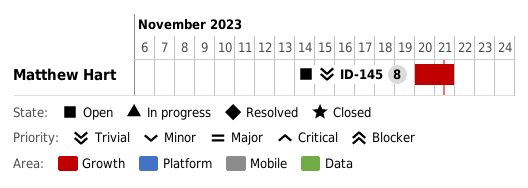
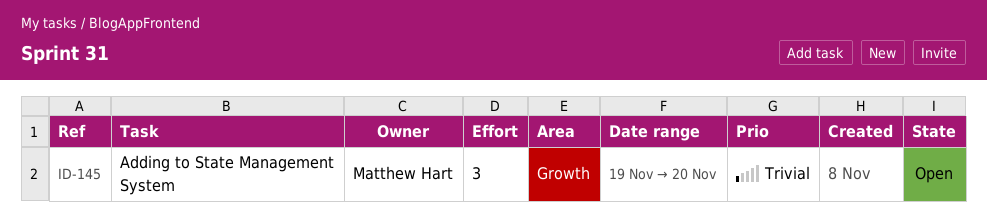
ID-145, estimate: 8 -> 3
ID-145, start: Nov 20 -> Nov 19
ID-145, due: Nov 21 -> Nov 20

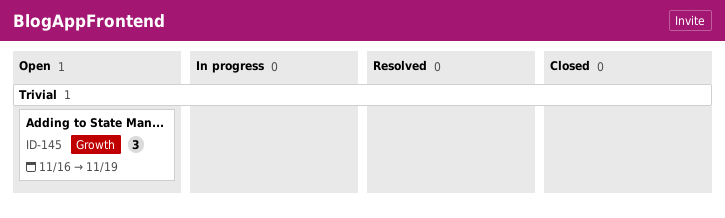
ID-145, start: Nov 19 -> Nov 16
ID-145, due: Nov 20 -> Nov 19

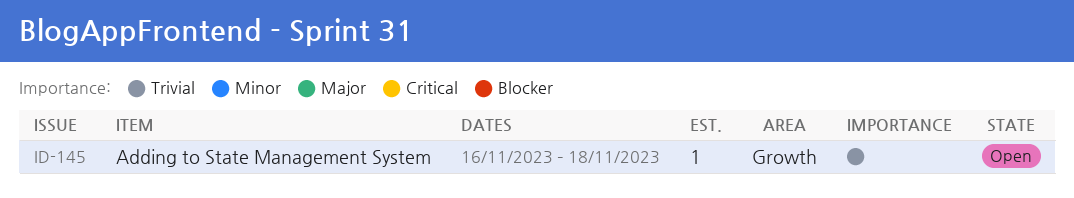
ID-145, estimate: 3 -> 1
ID-145, due: Nov 19 -> Nov 18

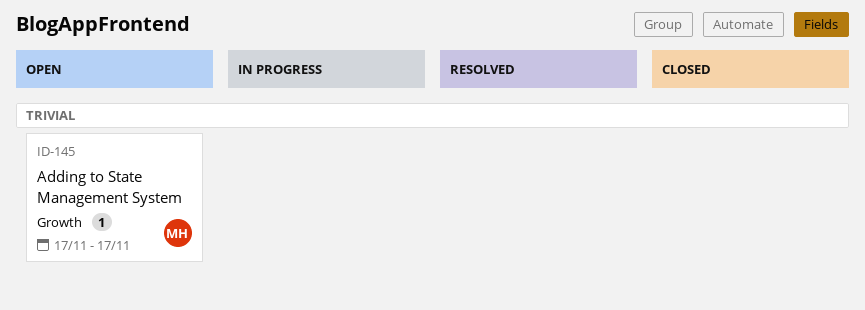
ID-145, start: Nov 16 -> Nov 17
ID-145, due: Nov 18 -> Nov 17

